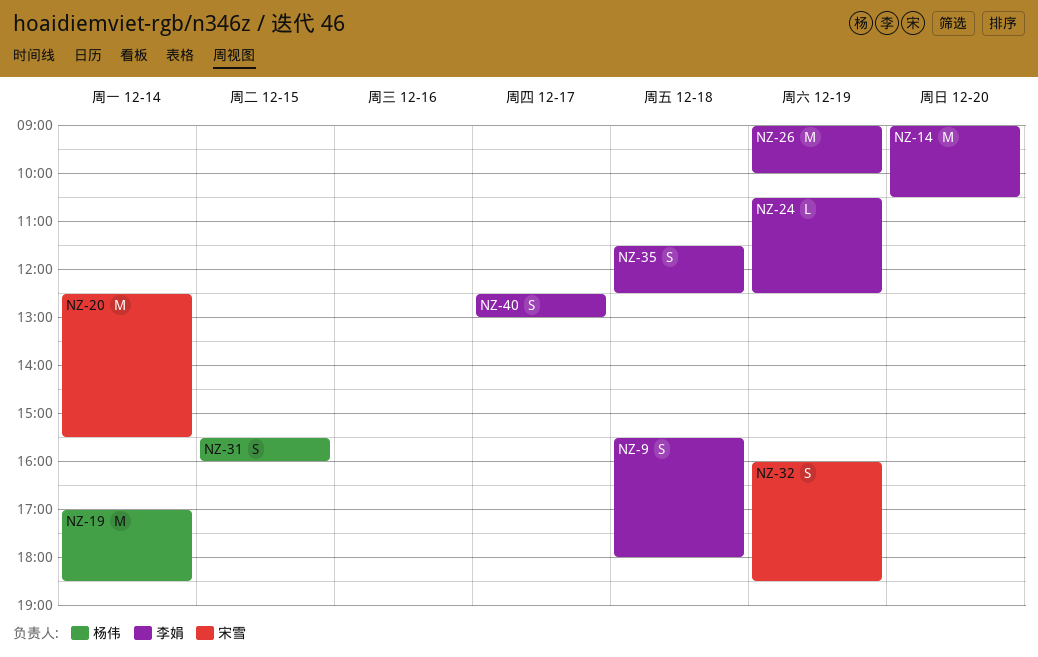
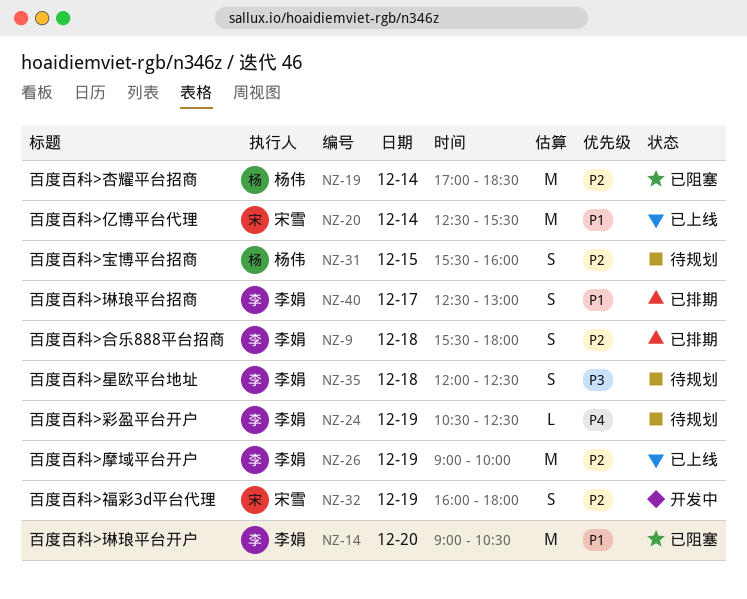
NZ-32, ends: 18:30 -> 18:00
NZ-35, begins: 11:30 -> 12:00

